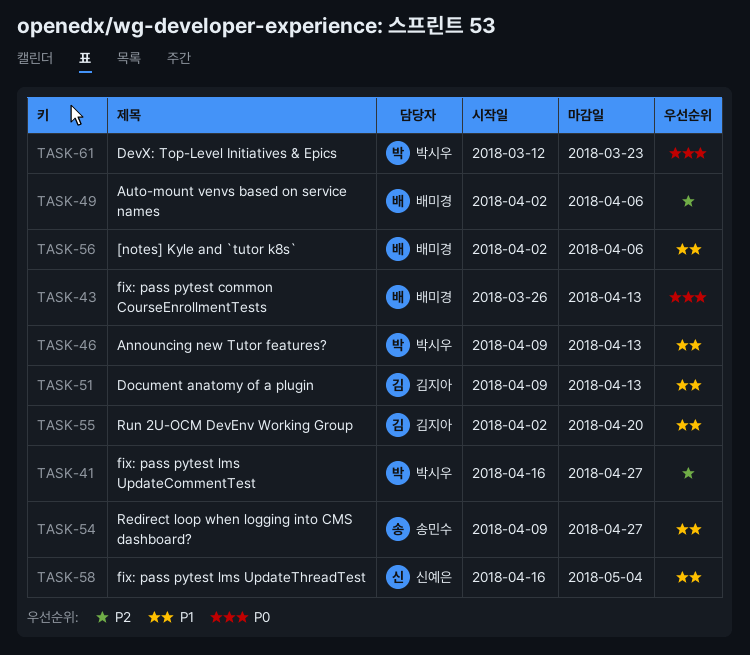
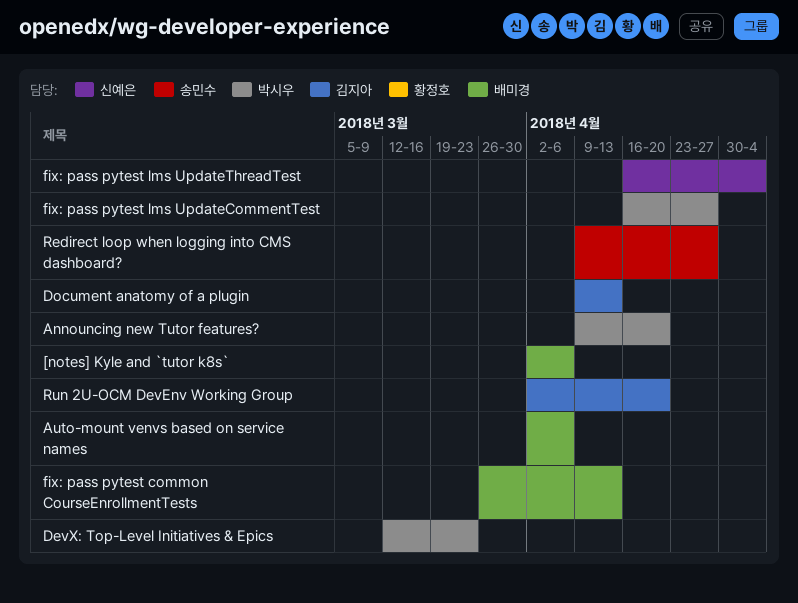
Announcing new Tutor features?, due: Apr 13 -> Apr 20

